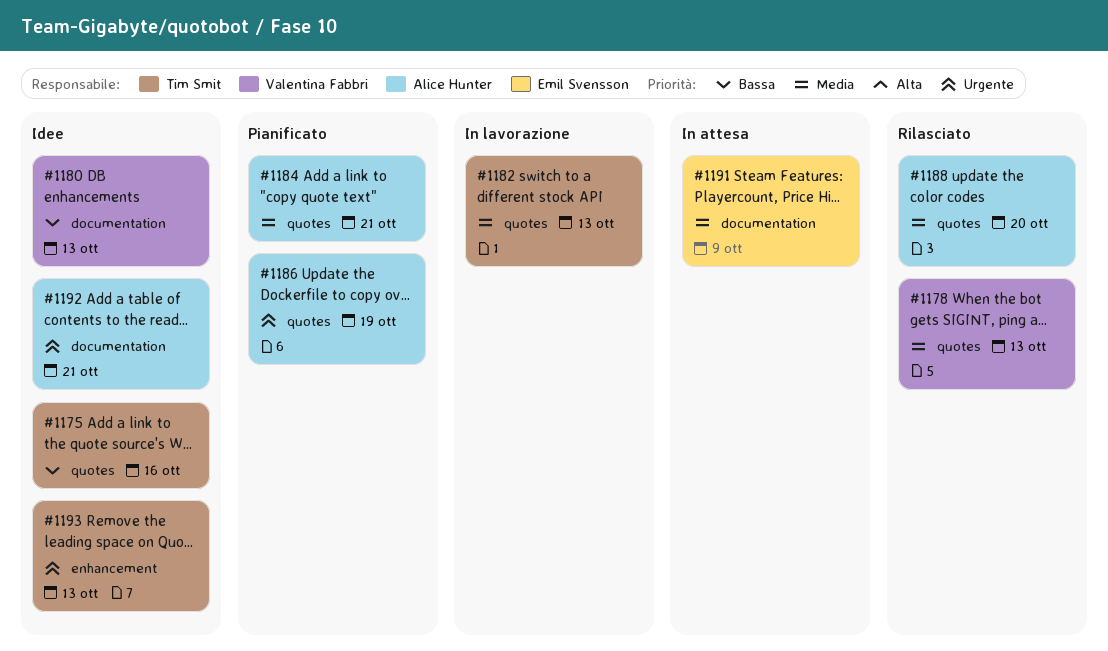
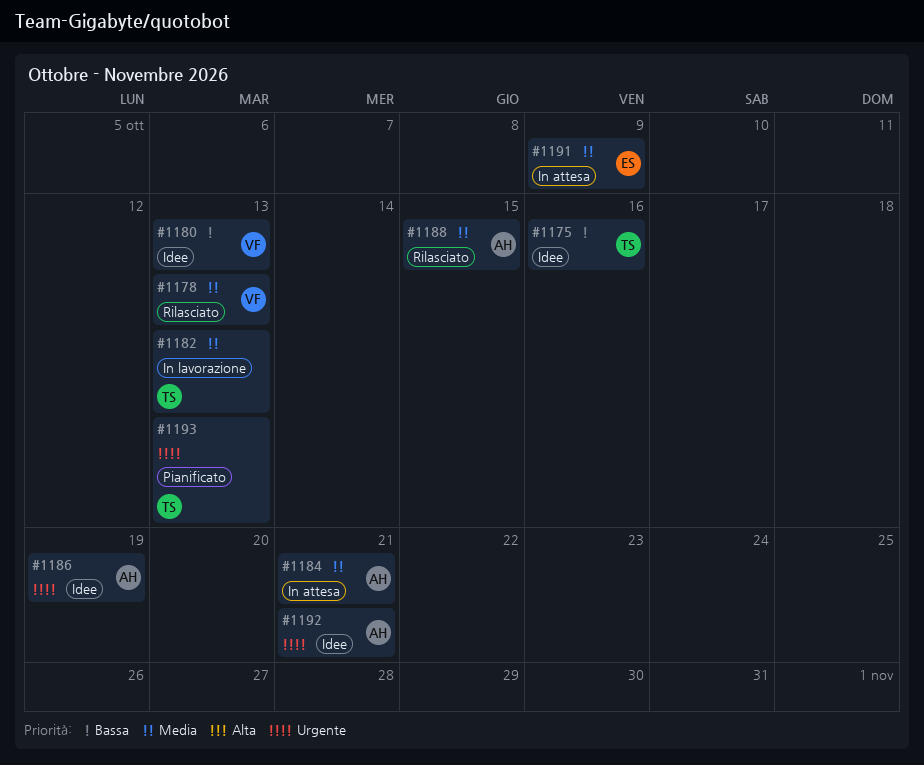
#1184, status: Pianificato -> In attesa
#1186, status: Pianificato -> Idee
#1188, due: Oct 20 -> Oct 15
#1193, status: Idee -> Pianificato

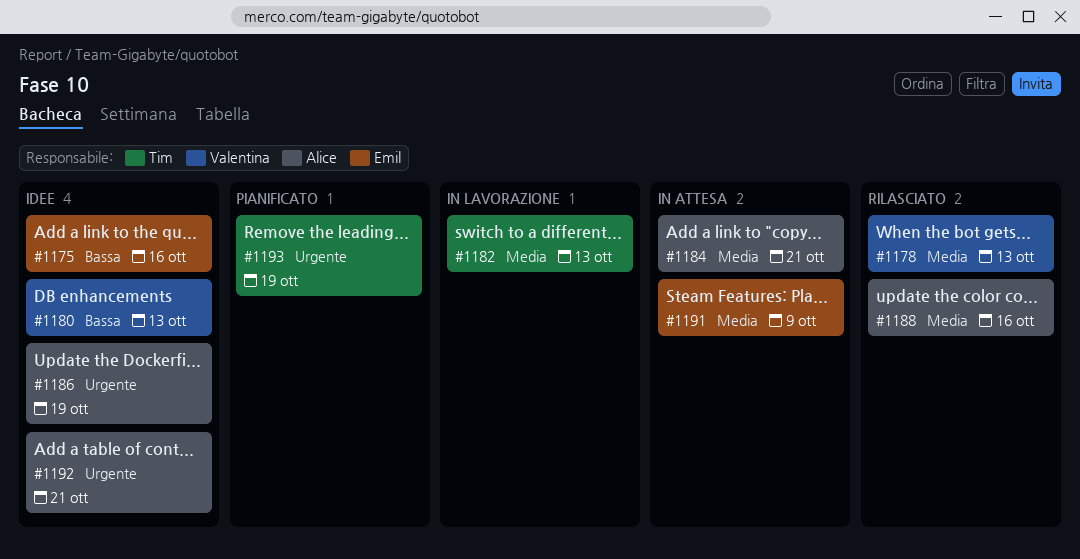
#1175, owner: Tim -> Emil
#1188, due: Oct 15 -> Oct 16
#1193, due: Oct 13 -> Oct 19

